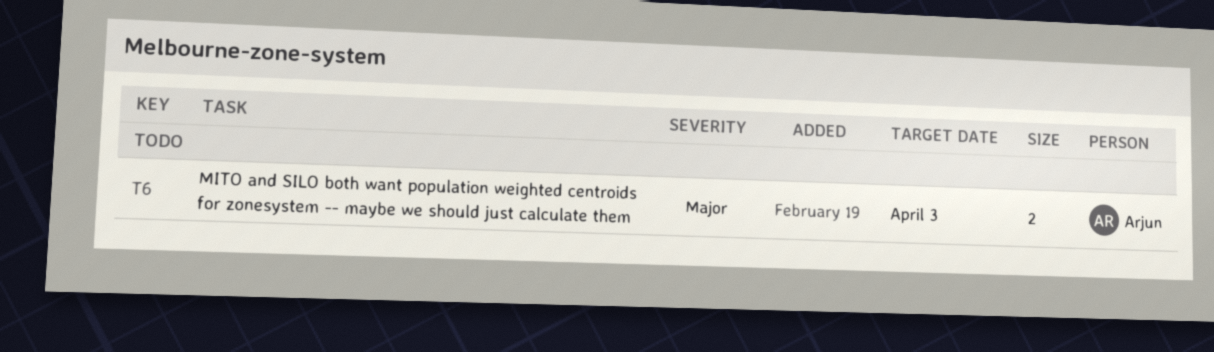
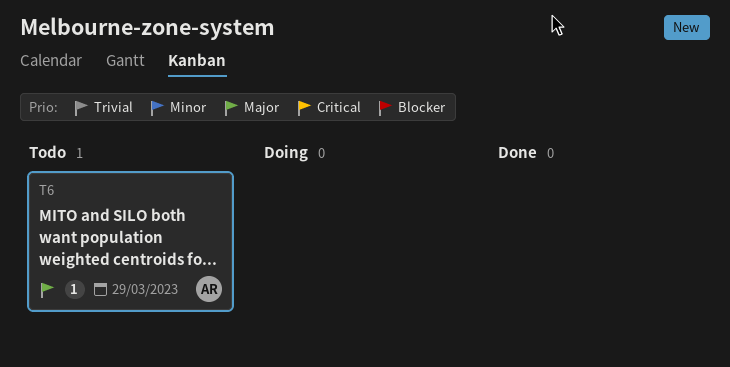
T6, estimate: 2 -> 1
T6, due: Apr 3 -> Mar 29

